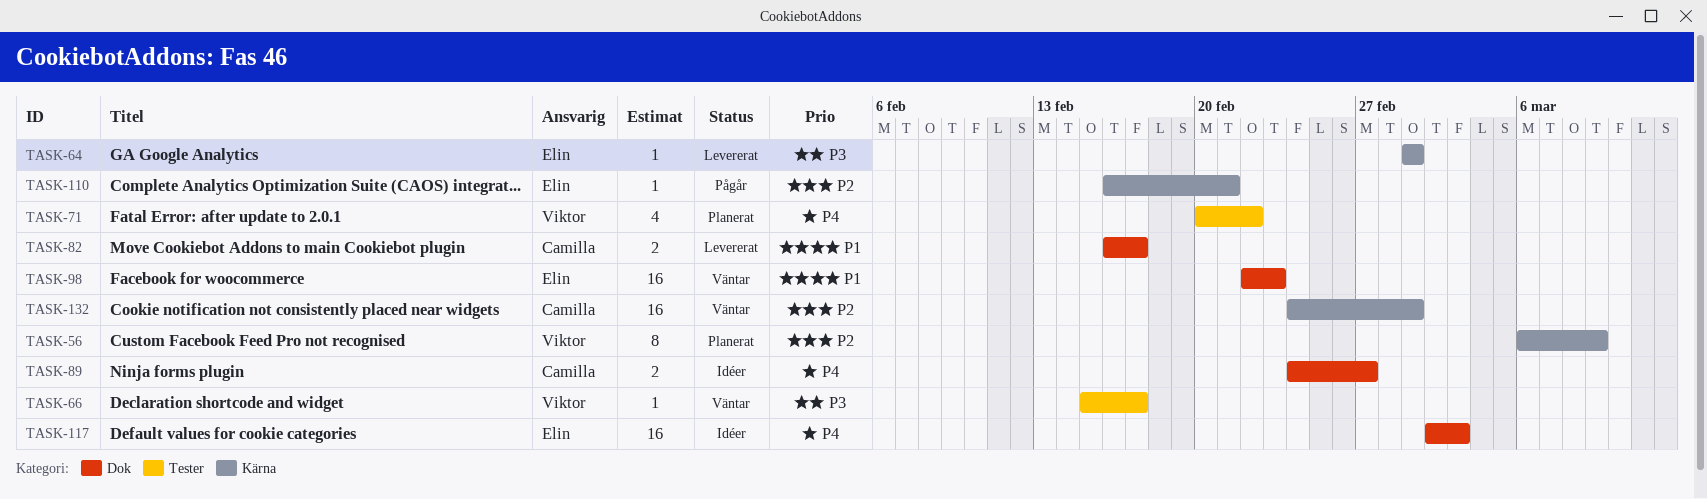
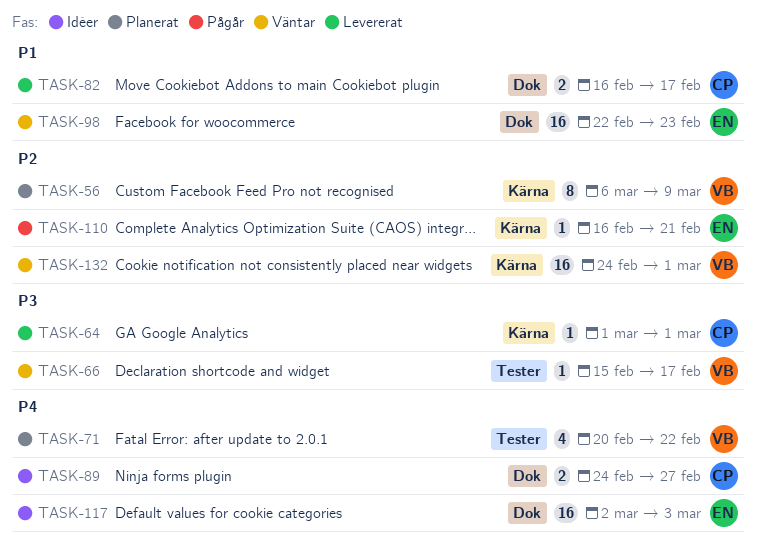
TASK-64, owner: Elin -> Camilla
TASK-132, owner: Camilla -> Viktor

